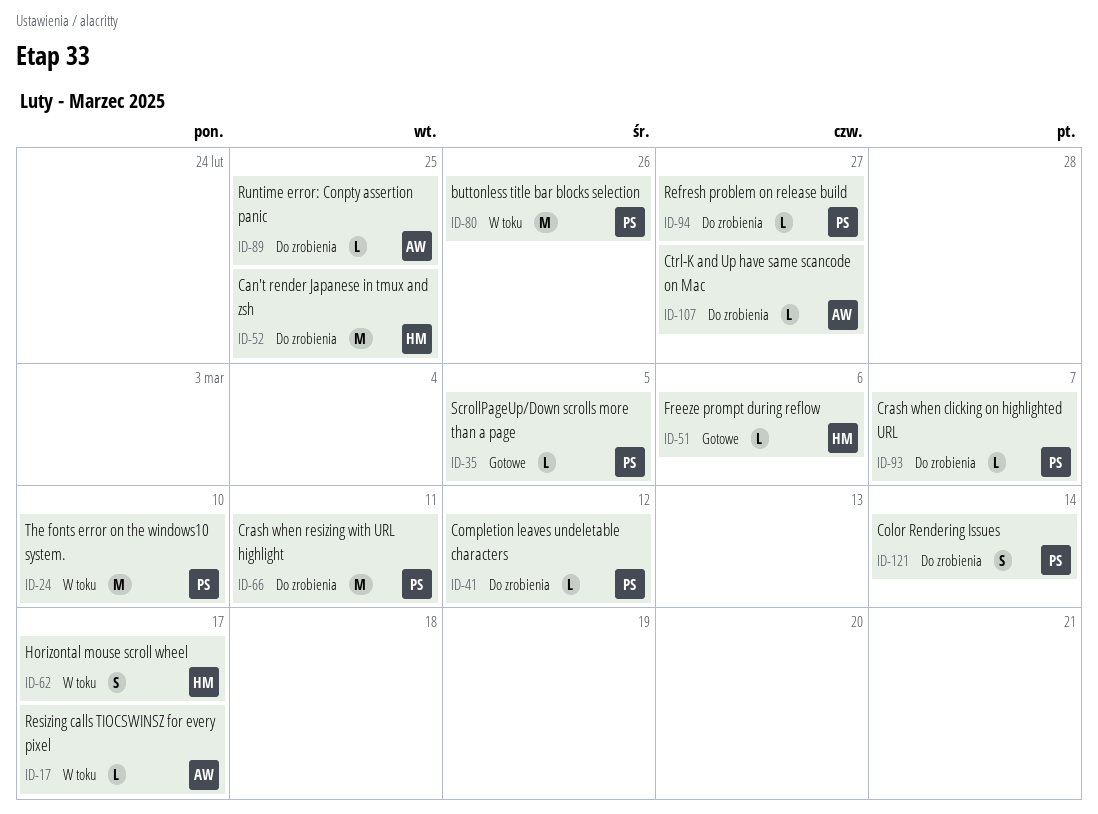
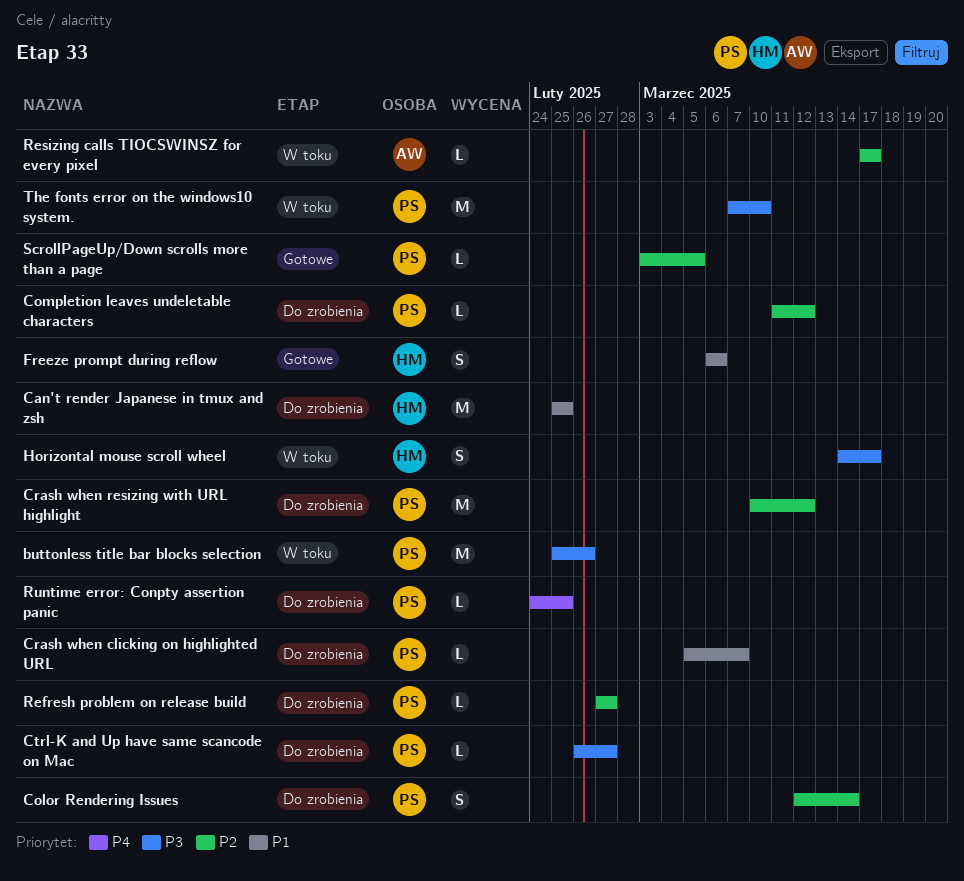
Crash when resizing with URL highlight, due: Mar 11 -> Mar 12
Ctrl-K and Up have same scancode on Mac, owner: AW -> PS
Freeze prompt during reflow, estimate: L -> S
Runtime error: Conpty assertion panic, owner: AW -> PS

